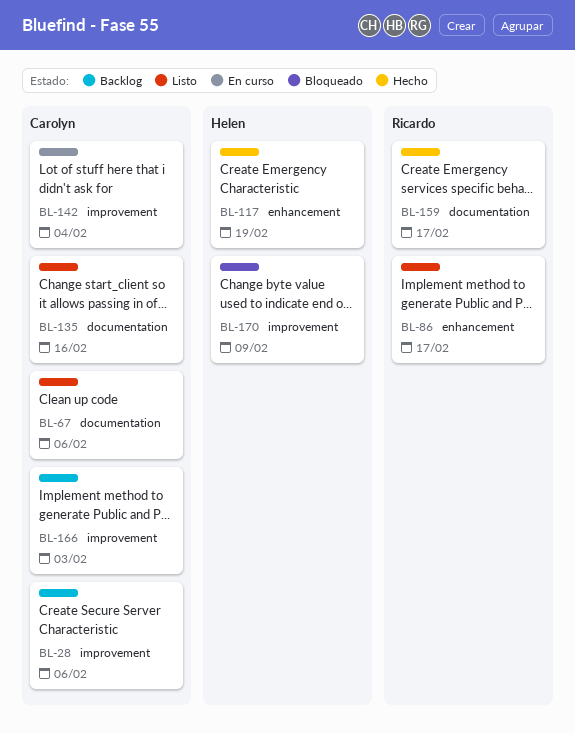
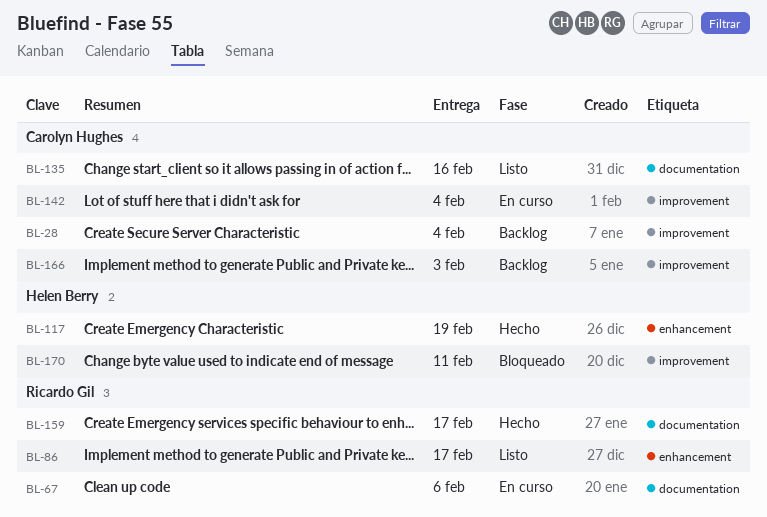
BL-28, due: Feb 6 -> Feb 4
BL-67, status: Listo -> En curso
BL-67, owner: Carolyn Hughes -> Ricardo Gil
BL-170, due: Feb 9 -> Feb 11

